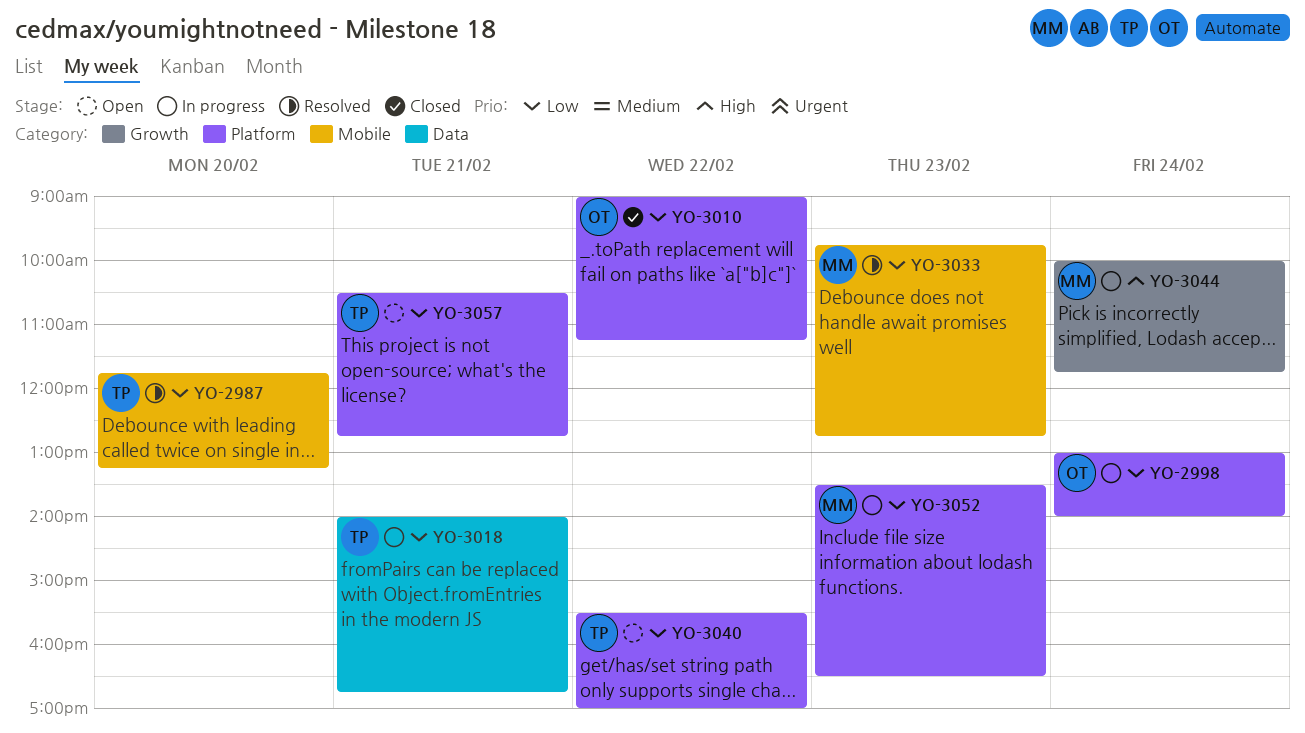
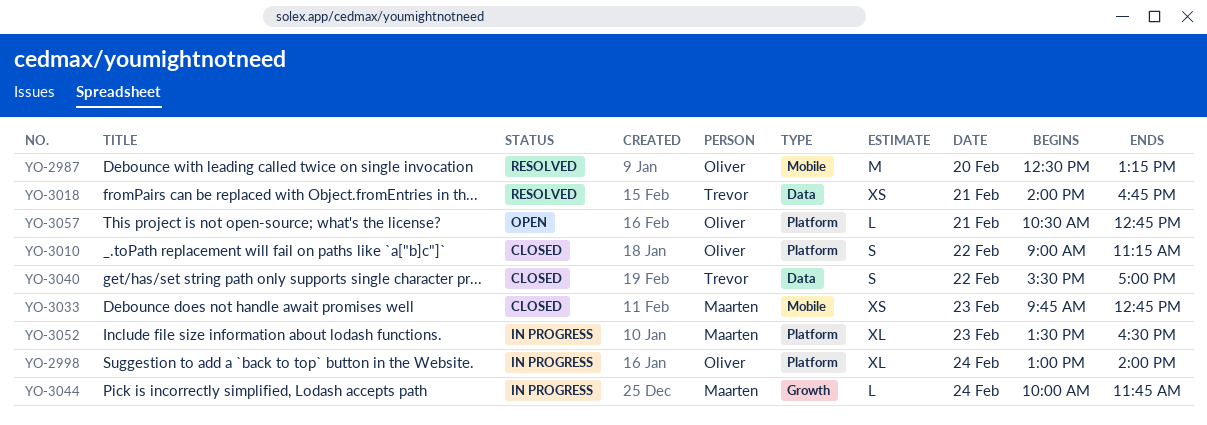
YO-2987, owner: Trevor -> Oliver
YO-2987, begins: 11:45 -> 12:30
YO-3018, status: In progress -> Resolved
YO-3033, status: Resolved -> Closed
YO-3040, status: Open -> Closed
YO-3040, label: Platform -> Data
YO-3057, owner: Trevor -> Oliver

